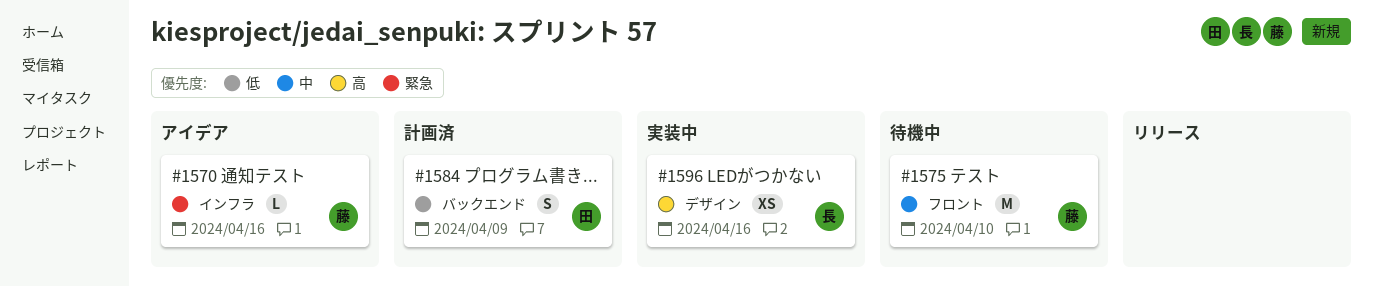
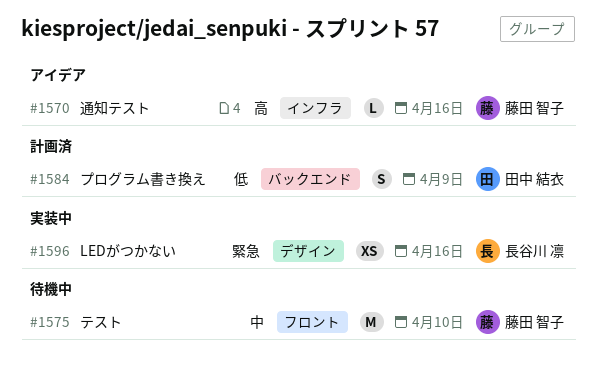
#1570, priority: 緊急 -> 高
#1596, priority: 高 -> 緊急

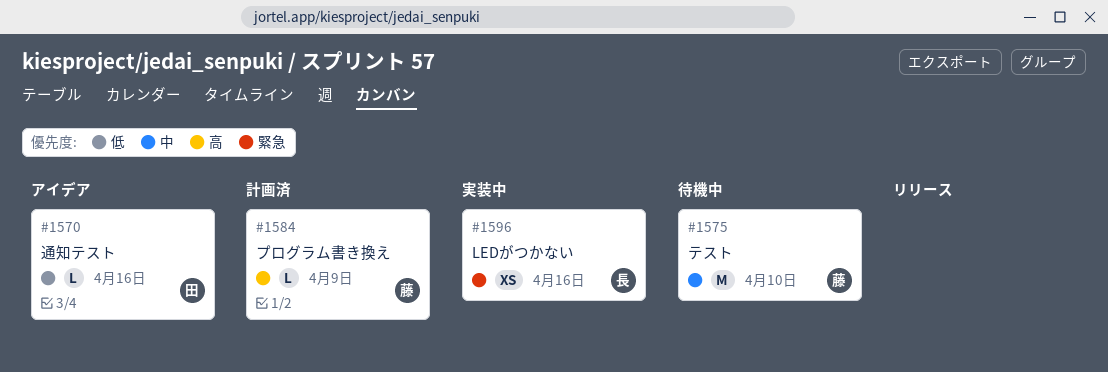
#1570, owner: 藤田 智子 -> 田中 結衣
#1570, priority: 高 -> 低
#1584, owner: 田中 結衣 -> 藤田 智子
#1584, priority: 低 -> 高
#1584, estimate: S -> L

